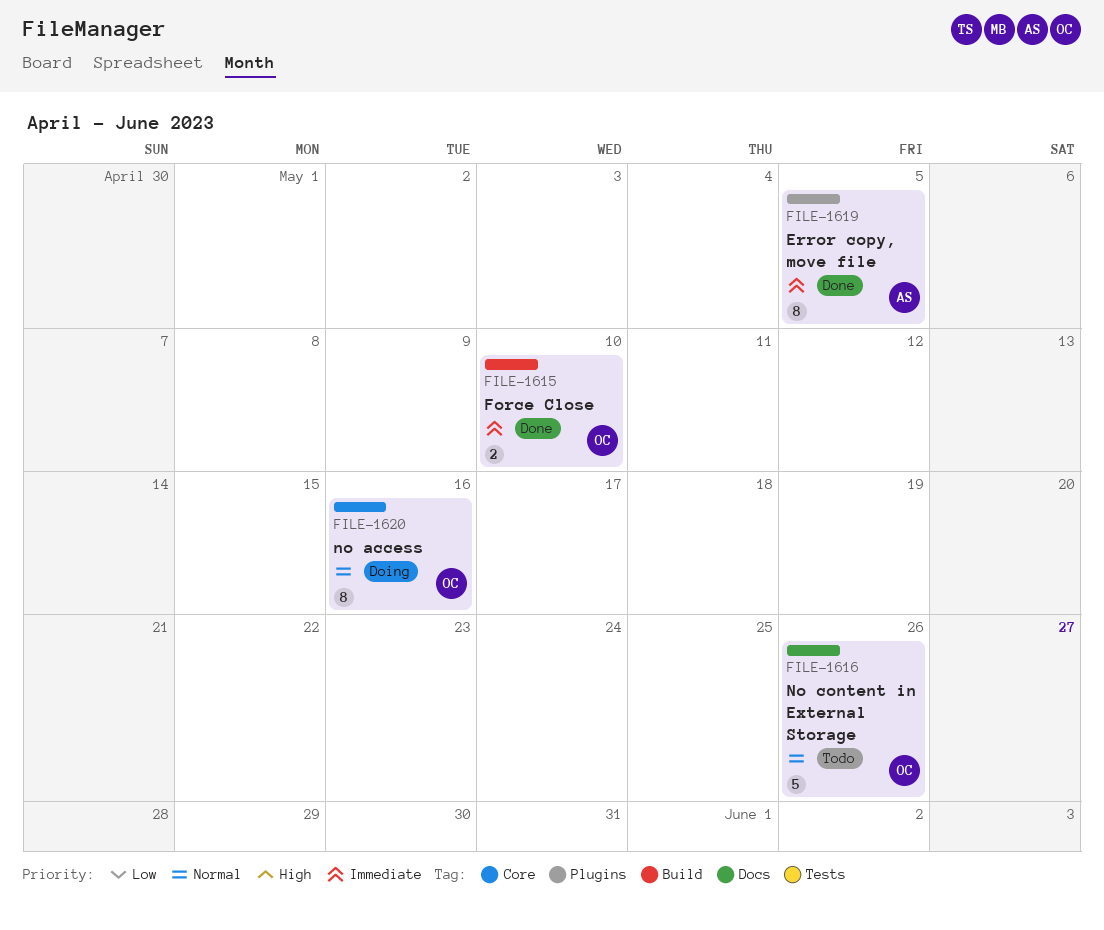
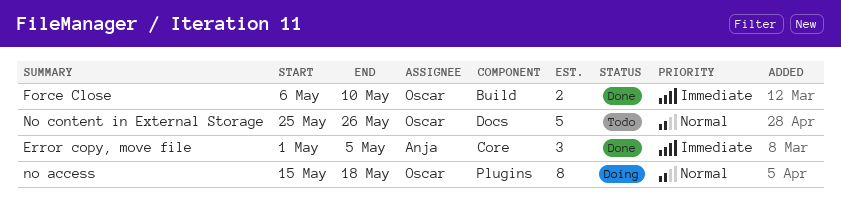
Error copy, move file, label: Plugins -> Core
Error copy, move file, estimate: 8 -> 3
no access, label: Core -> Plugins
no access, due: May 16 -> May 18

